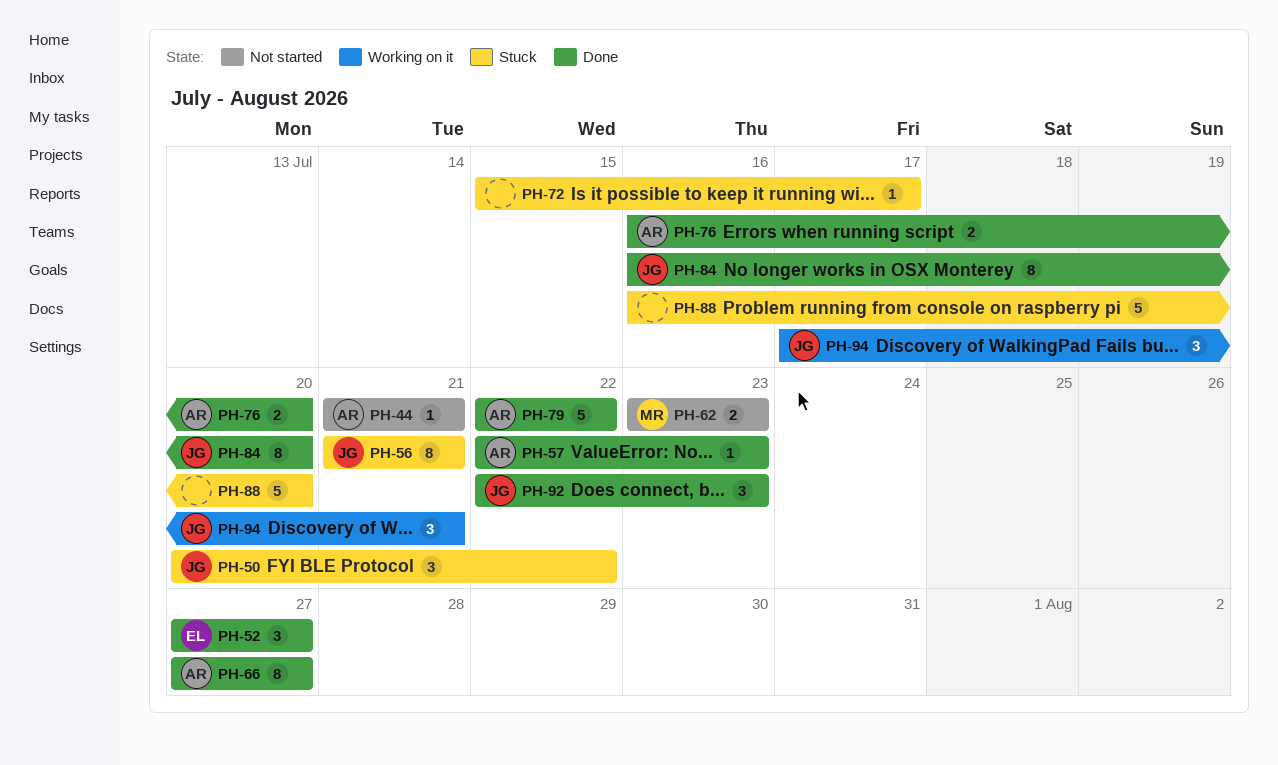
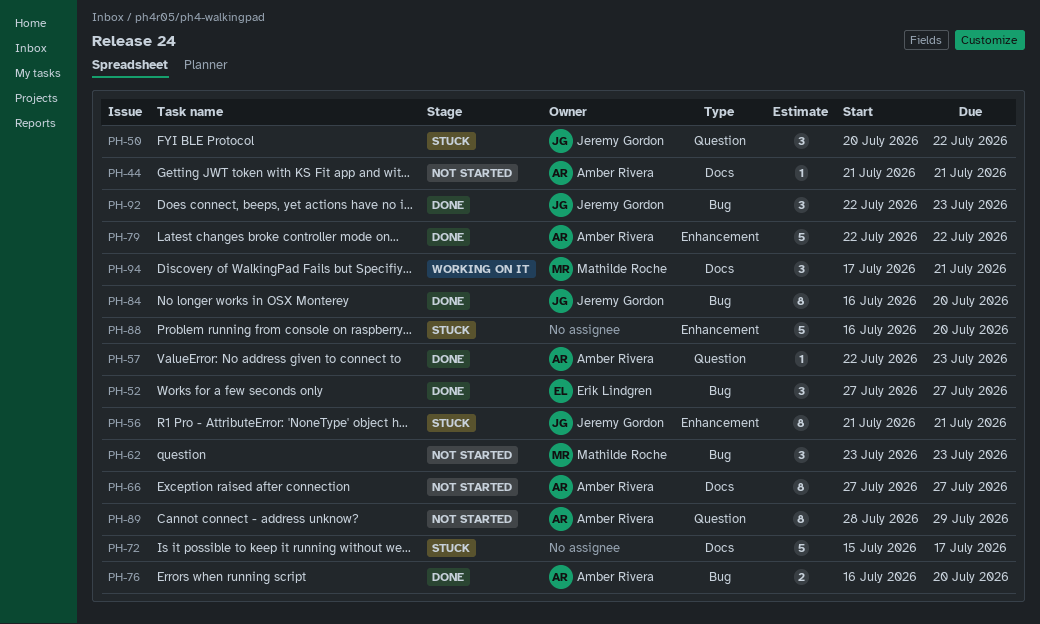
PH-62, estimate: 2 -> 3
PH-66, status: Done -> Not started
PH-72, estimate: 1 -> 5
PH-89: none -> present
PH-94, owner: Jeremy Gordon -> Mathilde Roche

